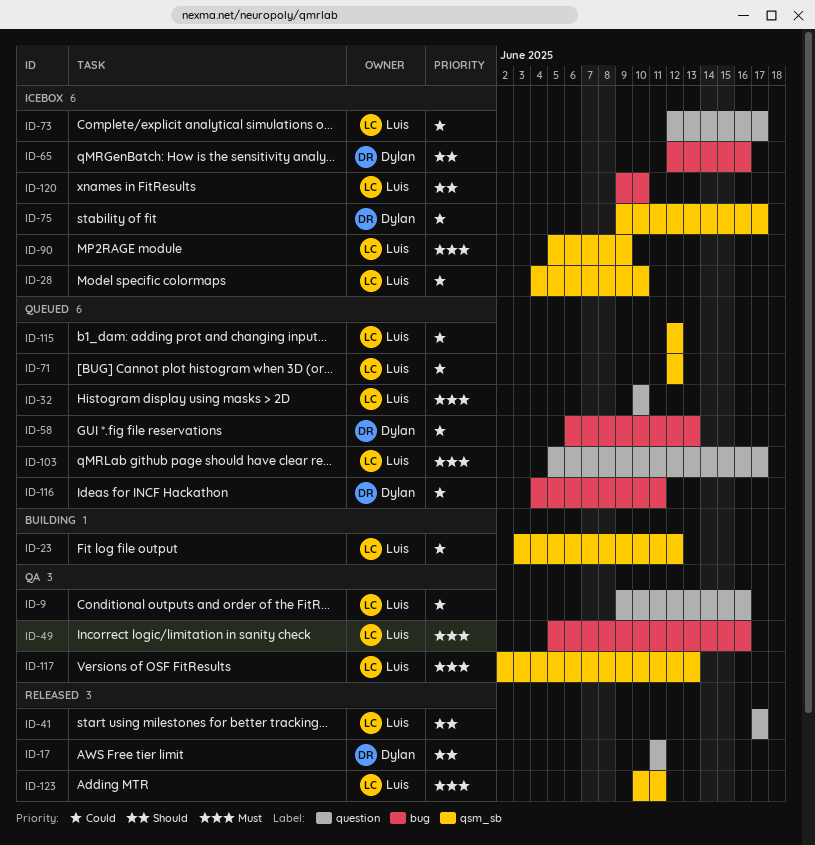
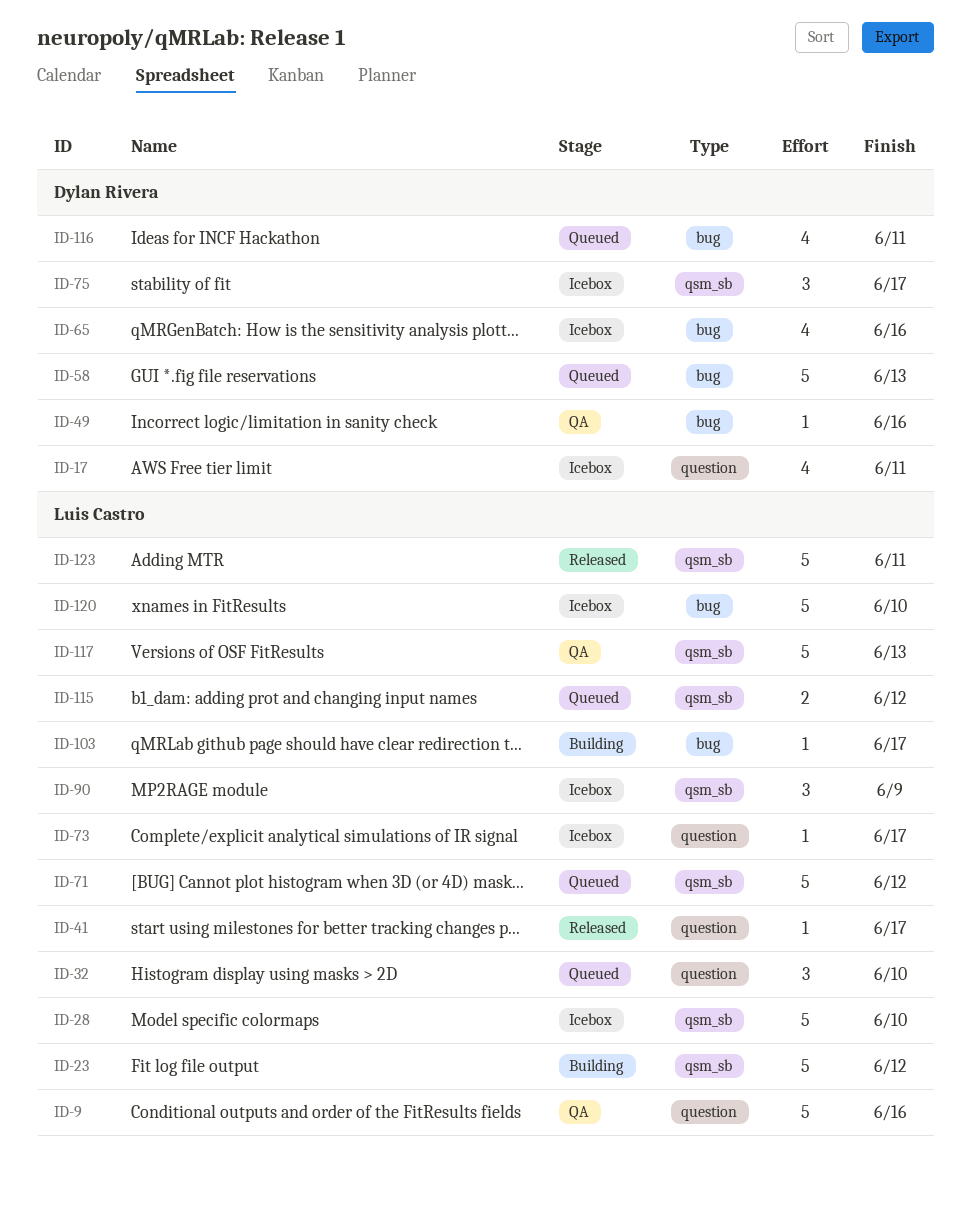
ID-17, status: Released -> Icebox
ID-49, owner: Luis Castro -> Dylan Rivera
ID-103, status: Queued -> Building
ID-103, label: question -> bug

